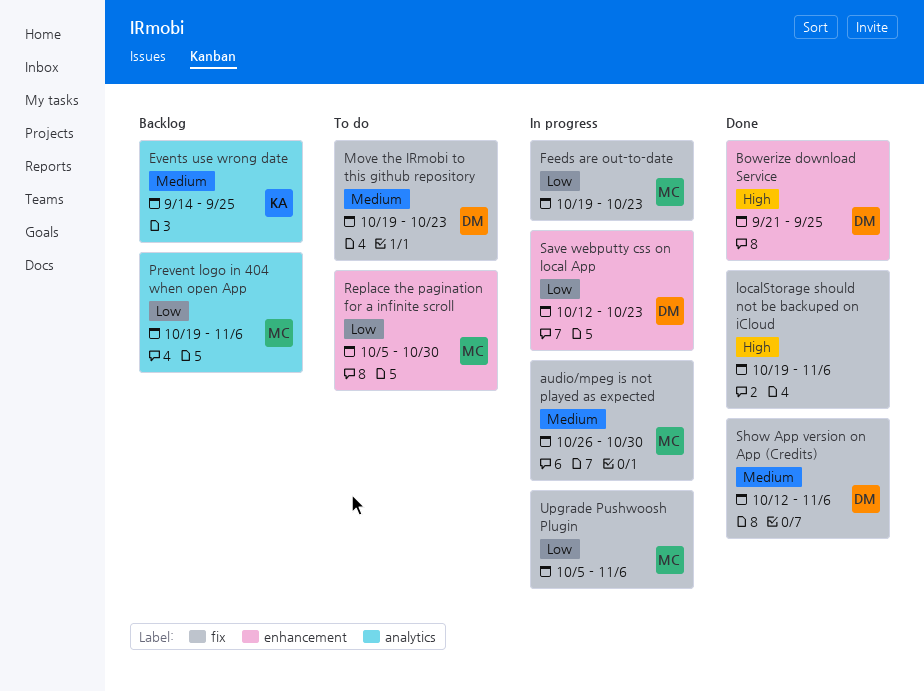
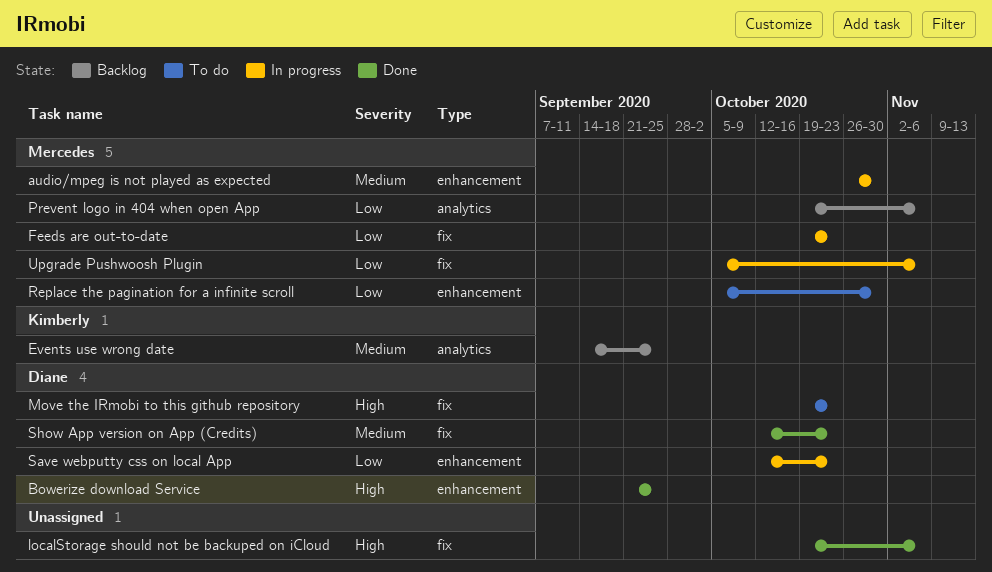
audio/mpeg is not played as expected, label: fix -> enhancement
Move the IRmobi to this github repository, priority: Medium -> High
Show App version on App (Credits), due: Nov 6 -> Oct 23

